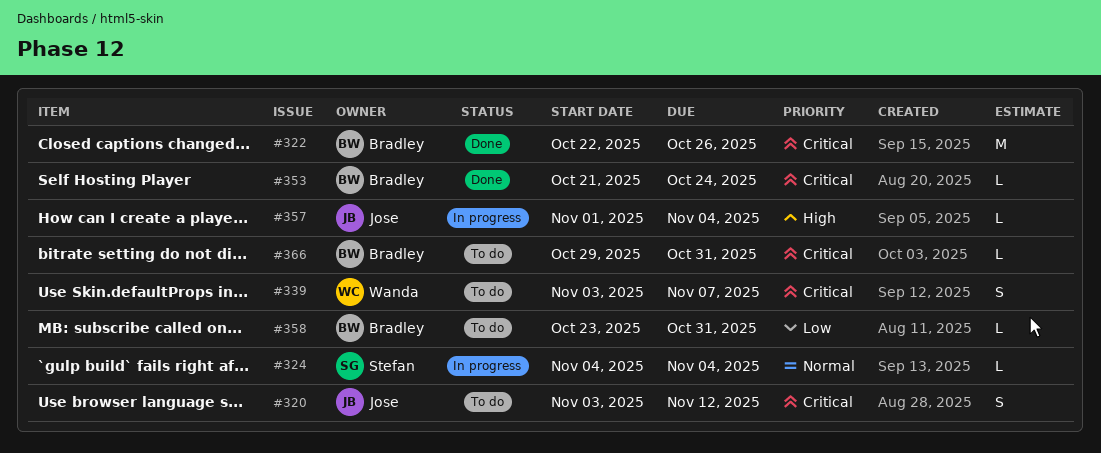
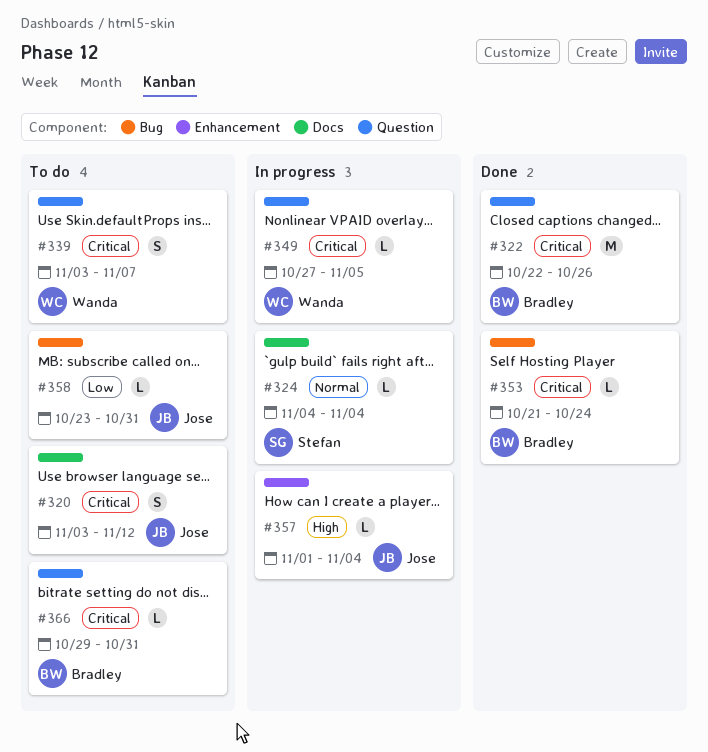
#349: none -> present
#358, owner: Bradley -> Jose

